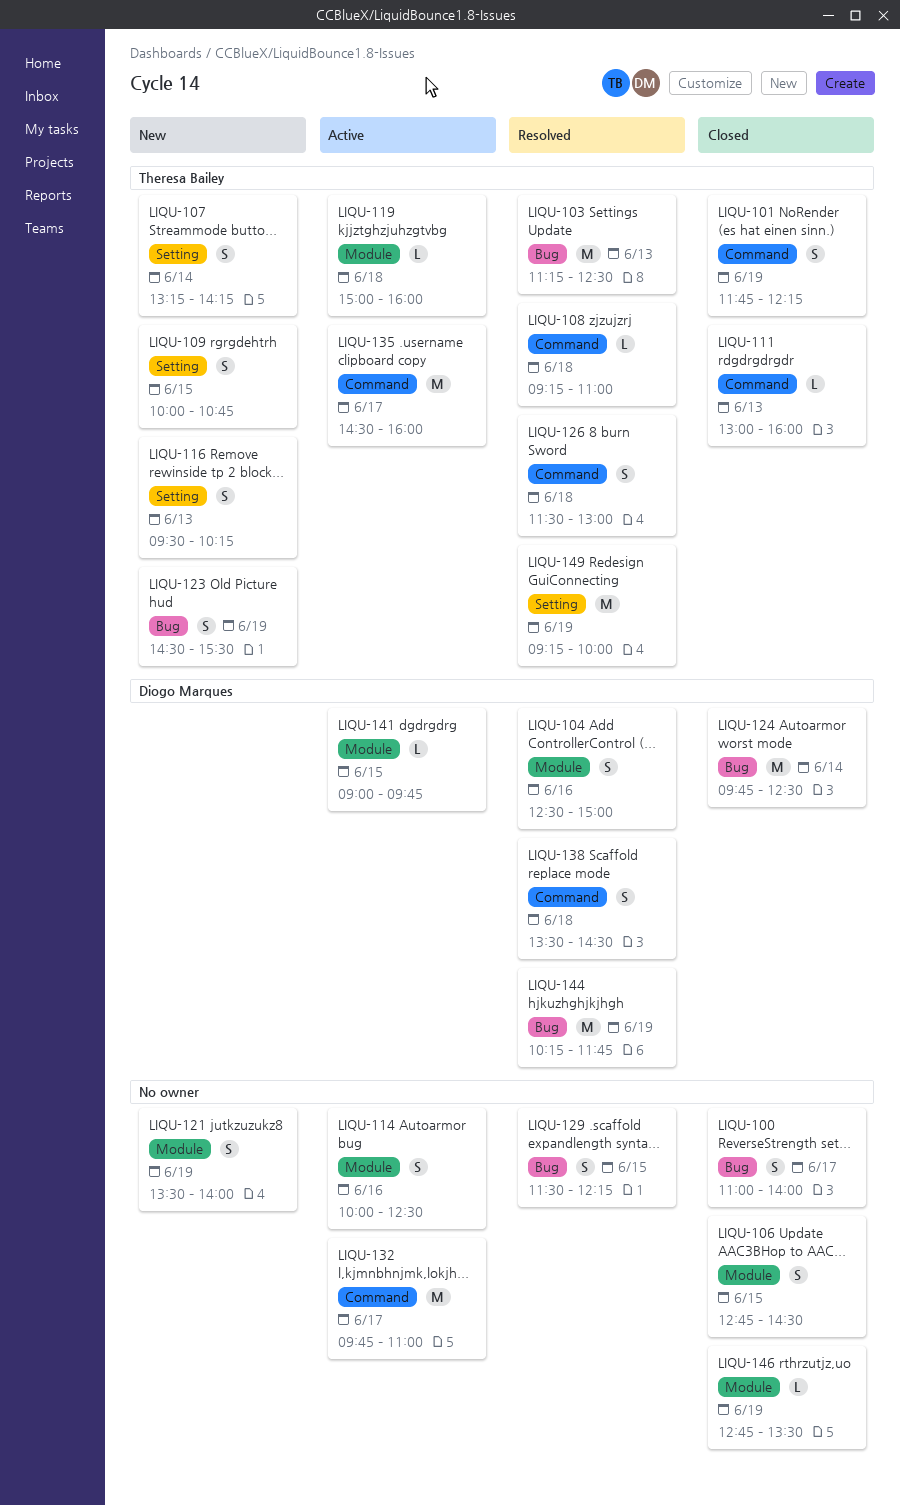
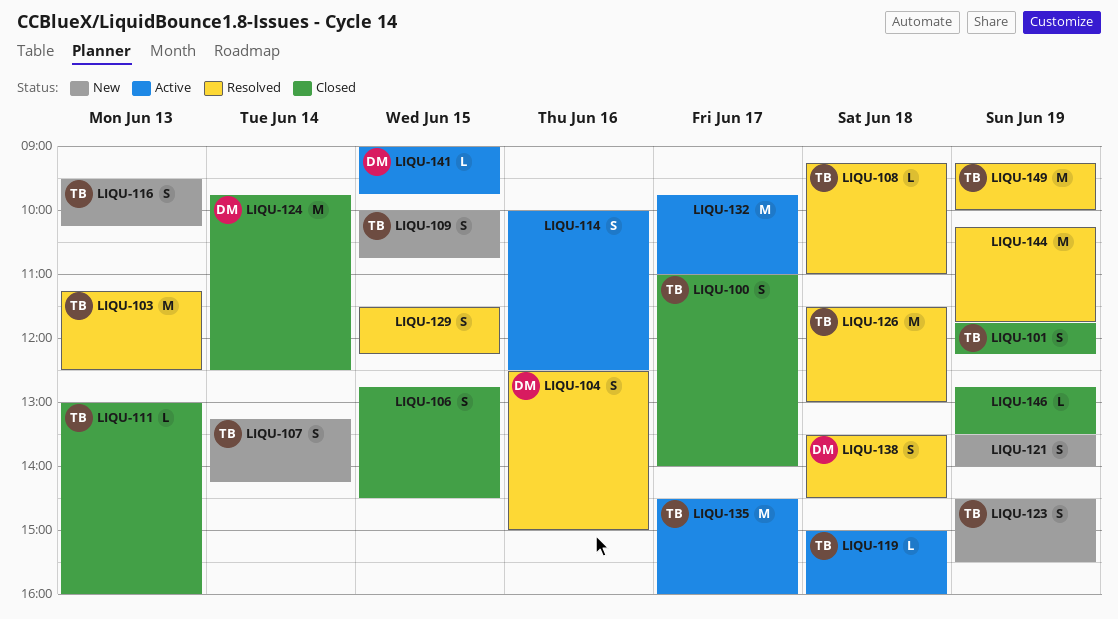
LIQU-100, owner: none -> Theresa Bailey
LIQU-126, estimate: S -> M
LIQU-144, owner: Diogo Marques -> none

